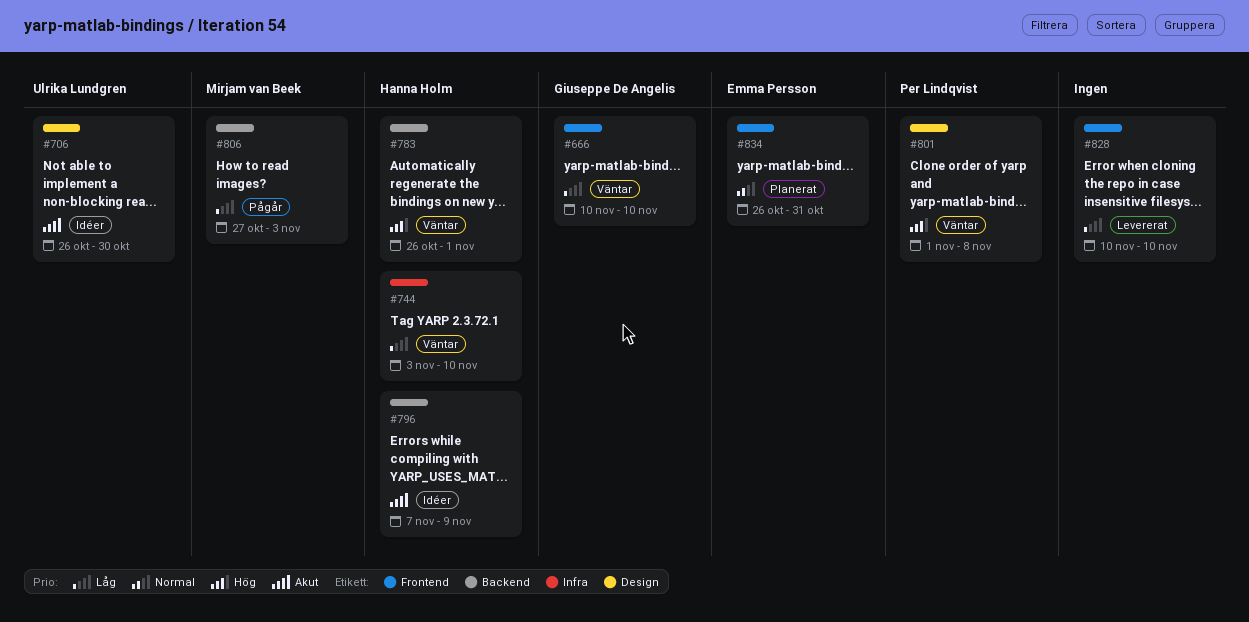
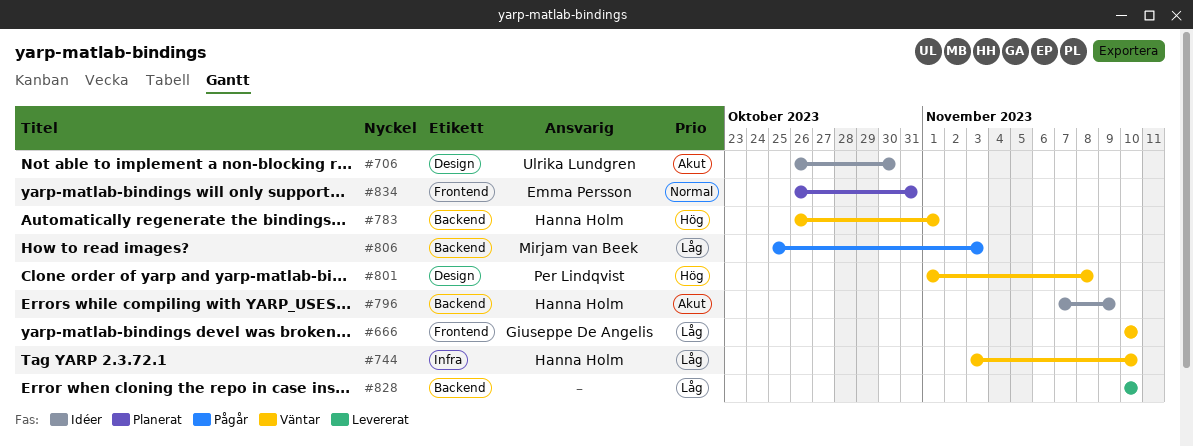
#806, start: Oct 27 -> Oct 25
#828, label: Frontend -> Backend

